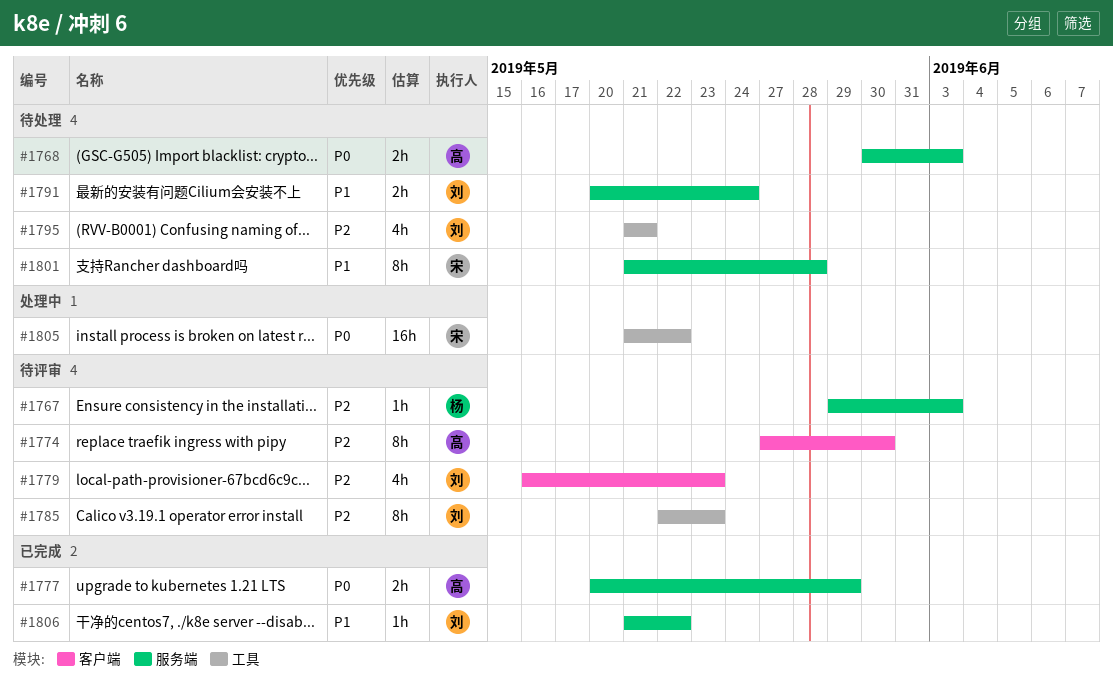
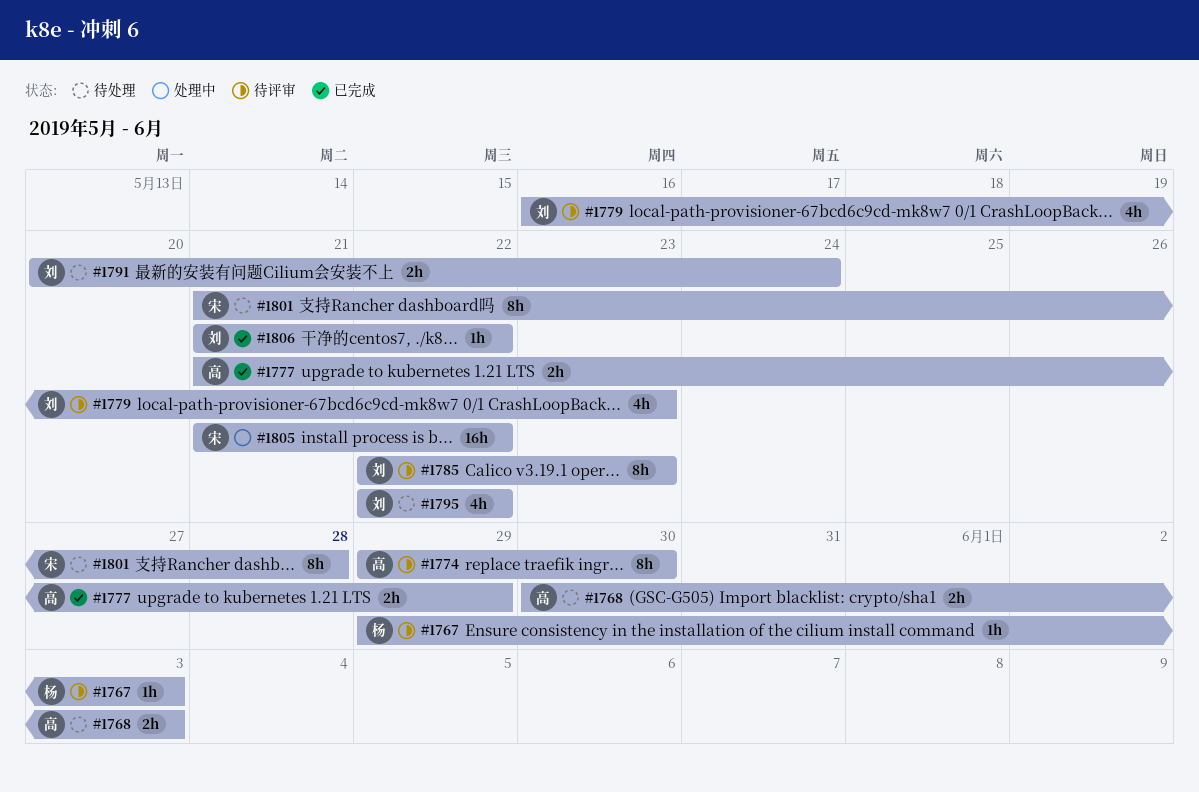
#1774, start: May 27 -> May 29
#1777, start: May 20 -> May 21
#1795, start: May 21 -> May 22
#1795, due: May 21 -> May 22

